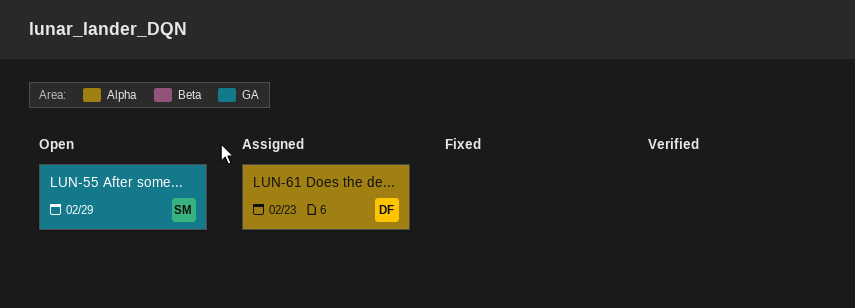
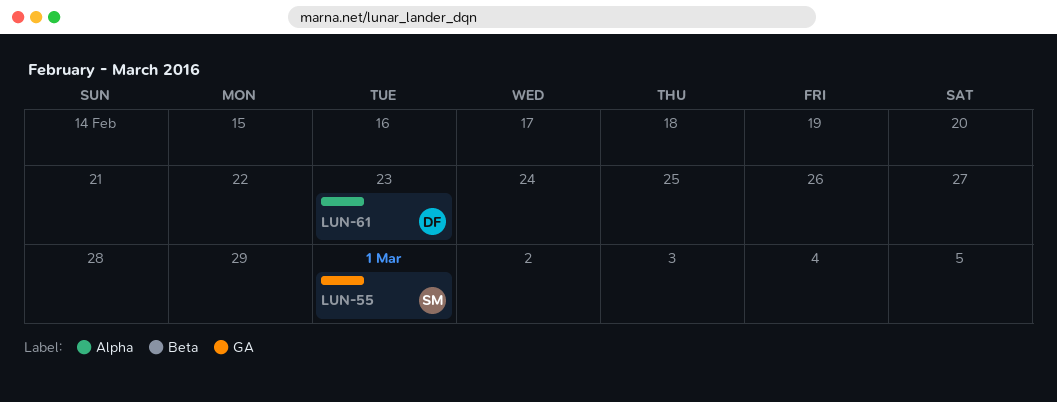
LUN-55, due: Feb 29 -> Mar 1

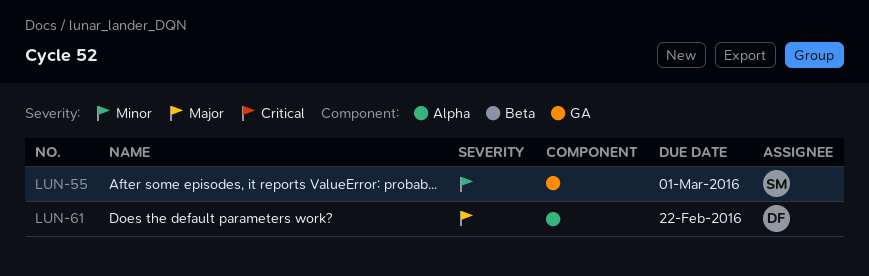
LUN-61, due: Feb 23 -> Feb 22

